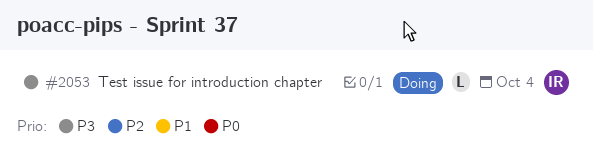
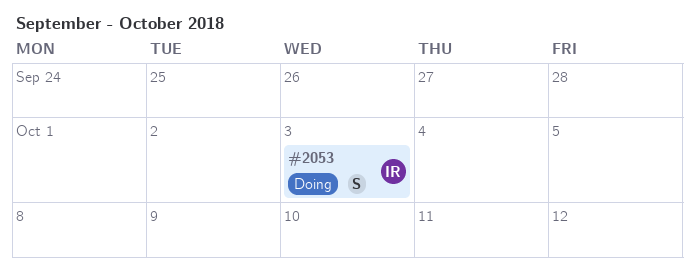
#2053, estimate: L -> S
#2053, due: Oct 4 -> Oct 3

